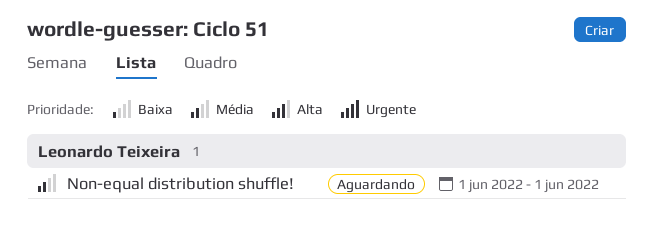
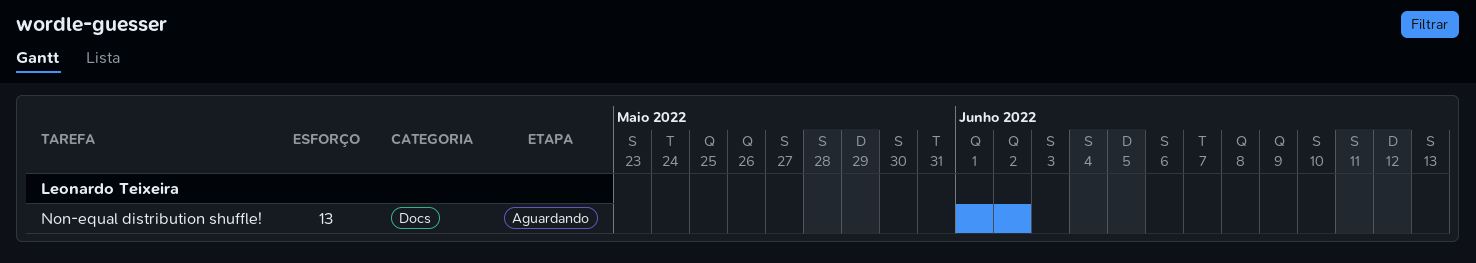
Non-equal distribution shuffle!, due: Jun 1 -> Jun 2

